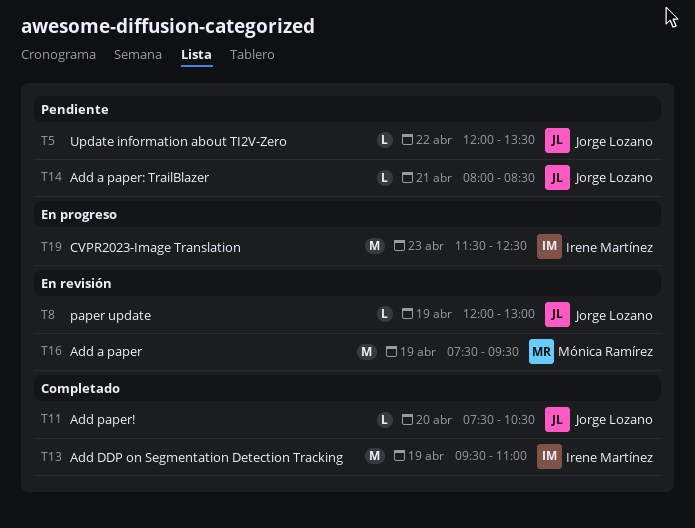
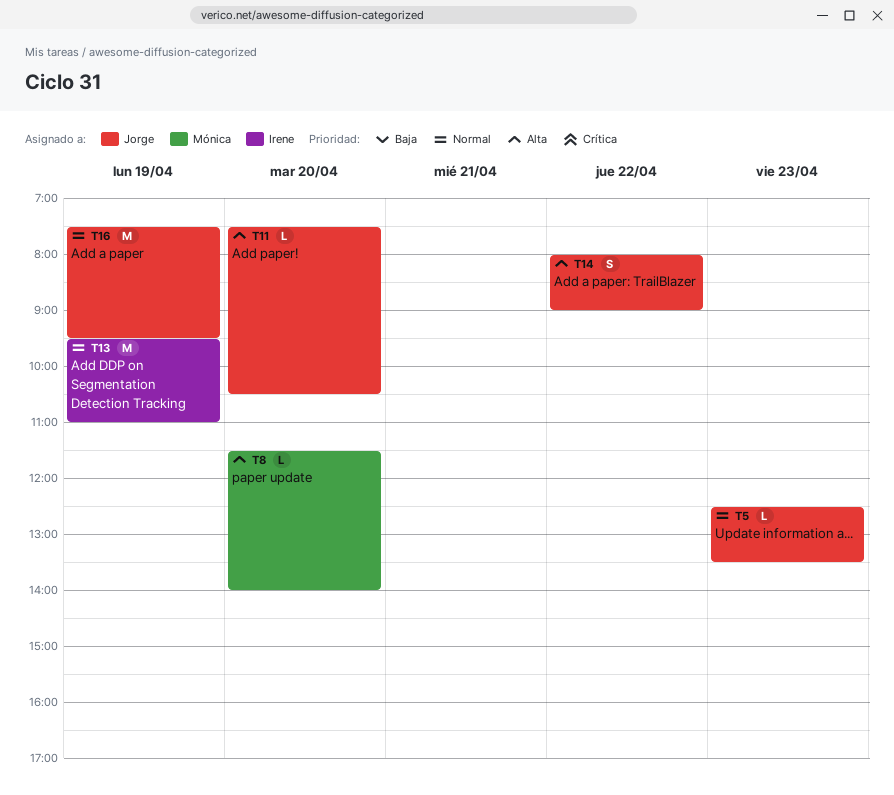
T5, day: Apr 22 -> Apr 23
T5, begins: 12:00 -> 12:30
T8, owner: Jorge Lozano -> Mónica Ramírez
T8, day: Apr 19 -> Apr 20
T8, begins: 12:00 -> 11:30
T8, ends: 13:00 -> 14:00
T14, estimate: L -> S
T14, day: Apr 21 -> Apr 22
T14, ends: 08:30 -> 09:00
T16, owner: Mónica Ramírez -> Jorge Lozano
T19: present -> none

